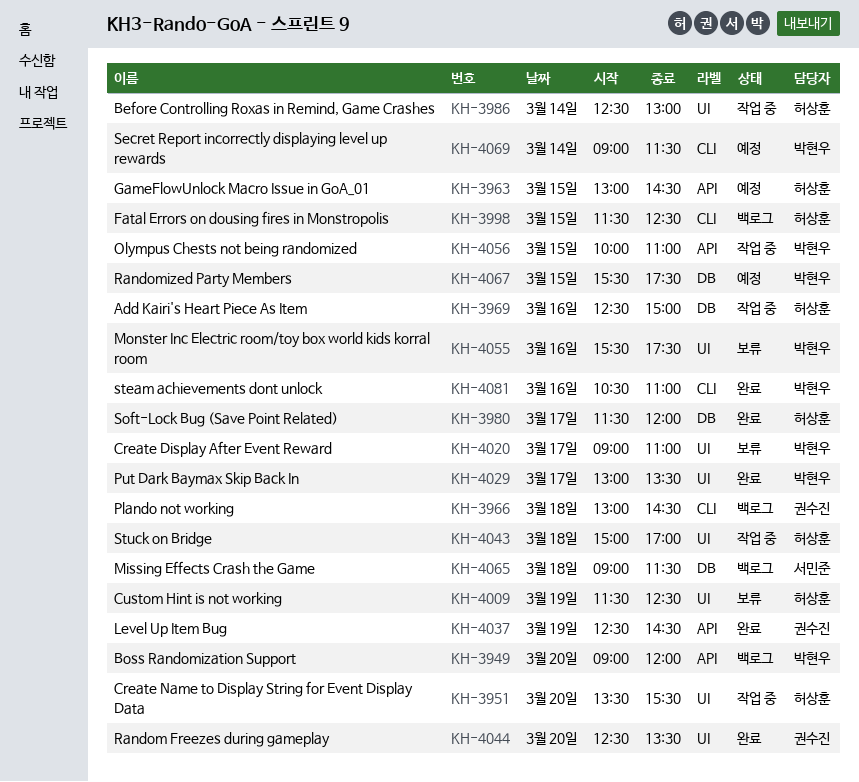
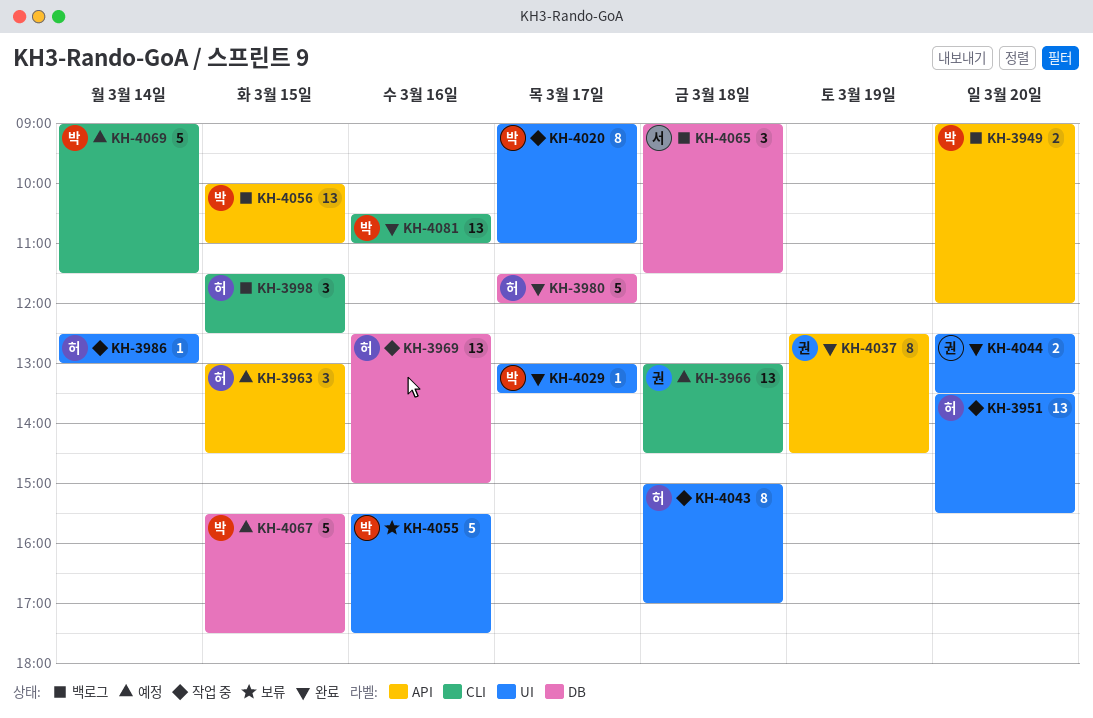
KH-3966, status: 백로그 -> 예정
KH-4009: present -> none
KH-4020, status: 보류 -> 작업 중
KH-4056, status: 작업 중 -> 백로그

